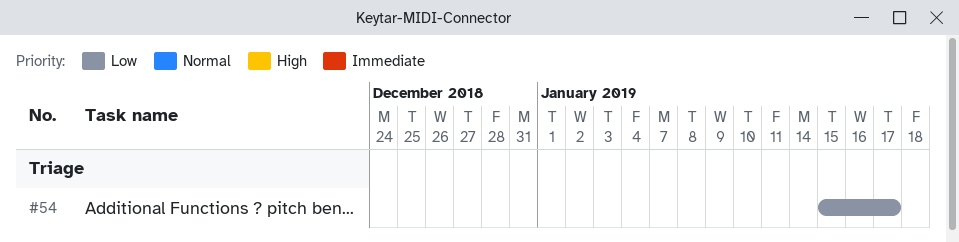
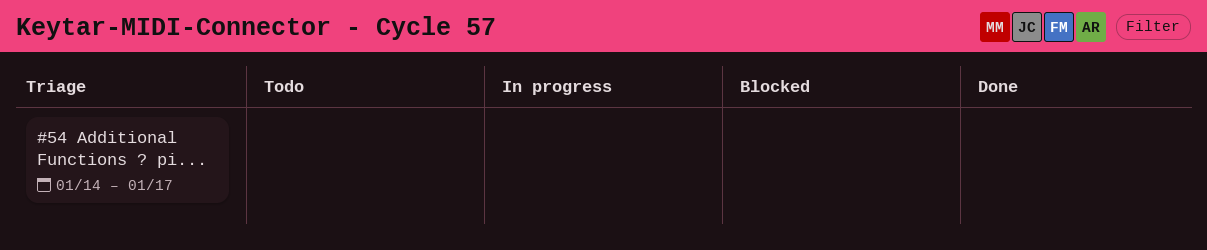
#54, start: Jan 15 -> Jan 14

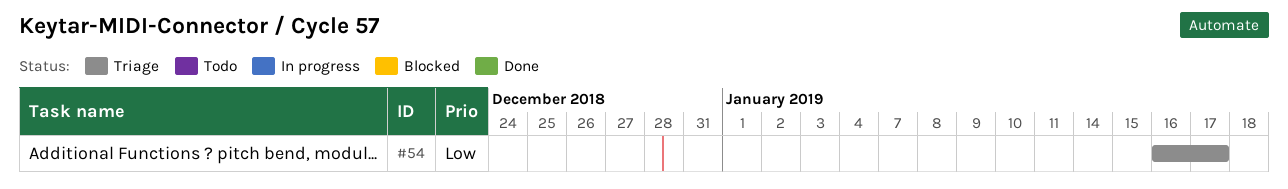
#54, start: Jan 14 -> Jan 16

